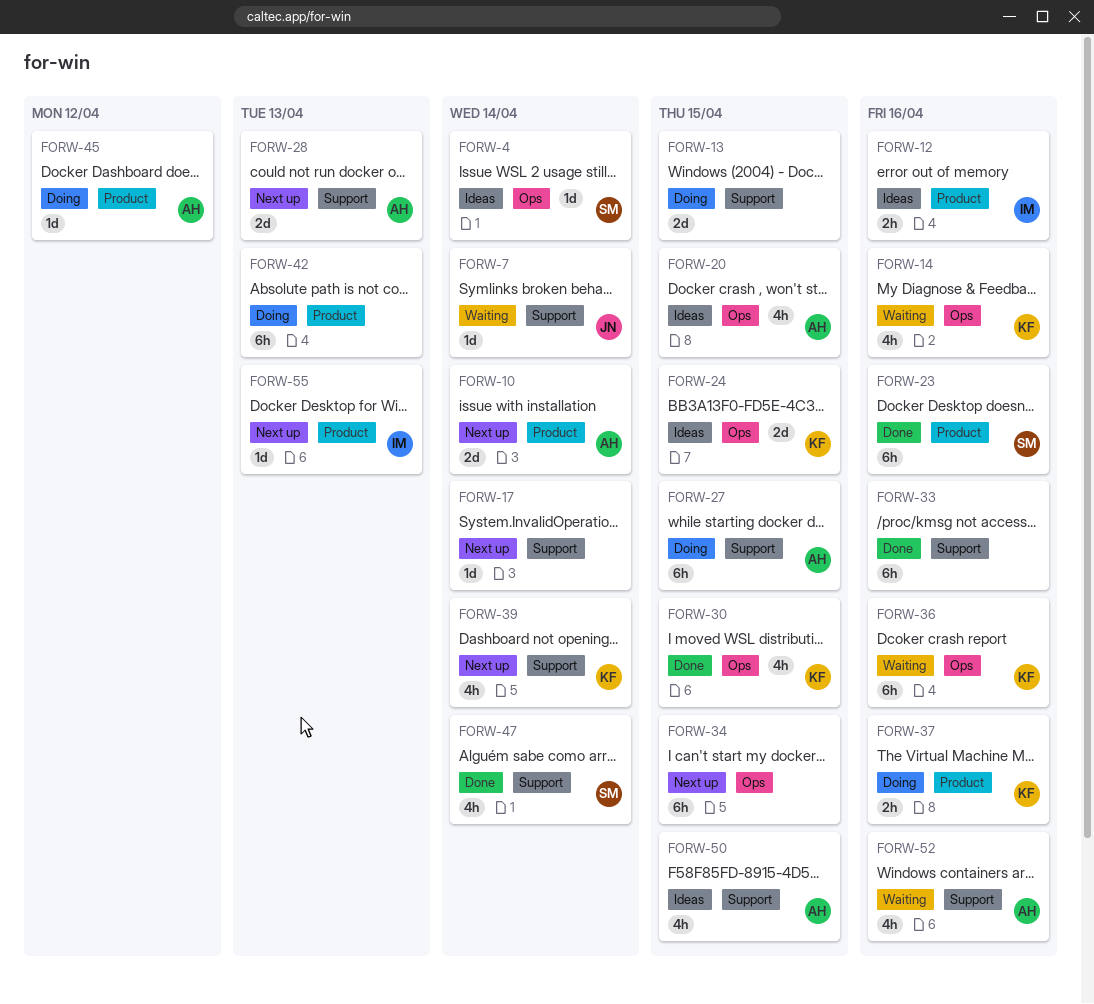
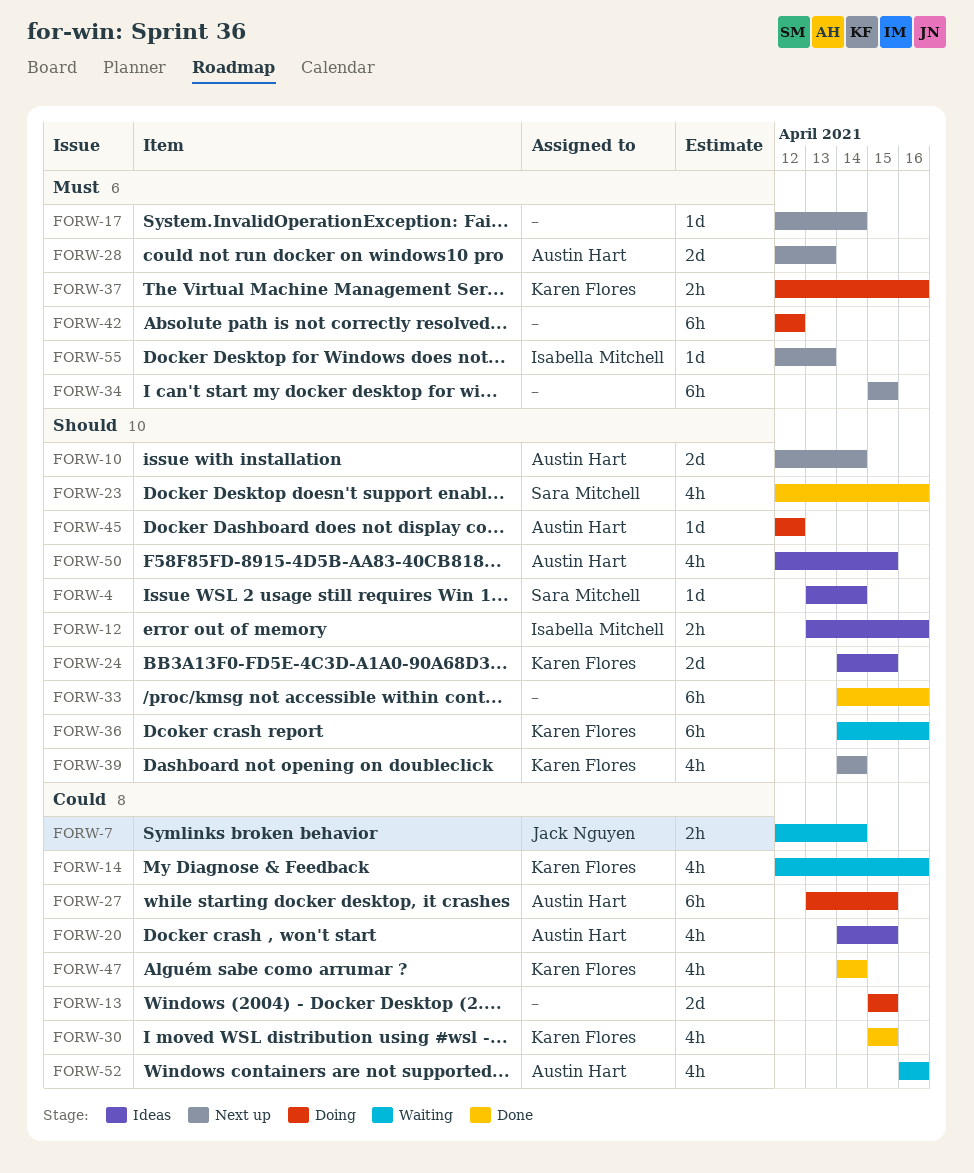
FORW-7, estimate: 1d -> 2h
FORW-23, estimate: 6h -> 4h
FORW-42, due: Apr 13 -> Apr 12
FORW-47, owner: Sara Mitchell -> Karen Flores

